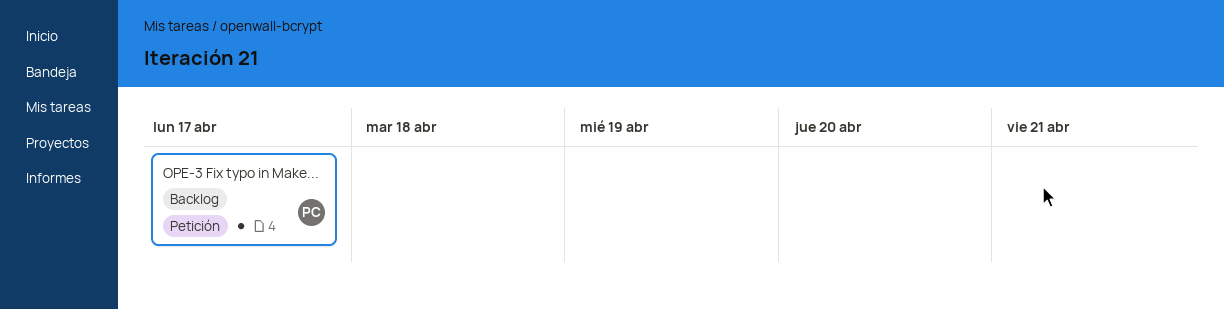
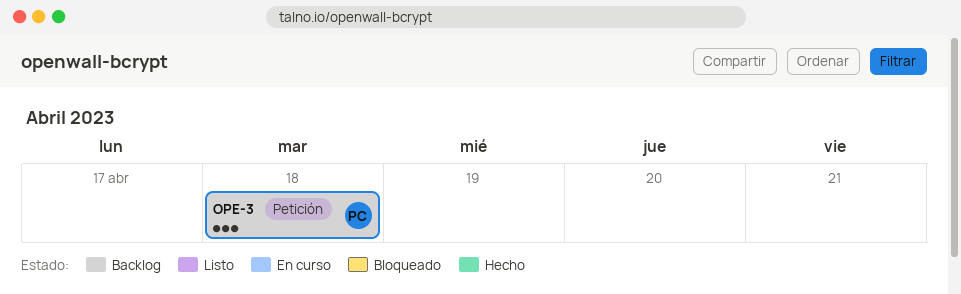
OPE-3, estimate: 1 -> 3
OPE-3, due: Apr 17 -> Apr 18

